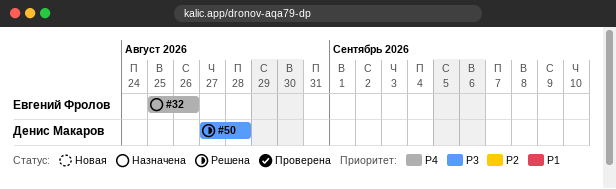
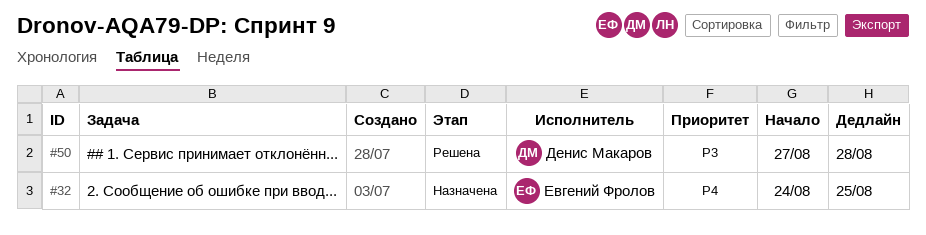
#32, start: Aug 25 -> Aug 24
#32, due: Aug 26 -> Aug 25

